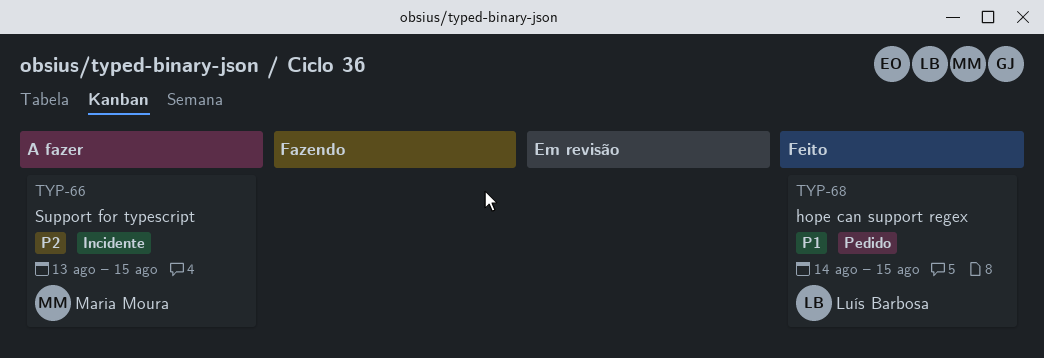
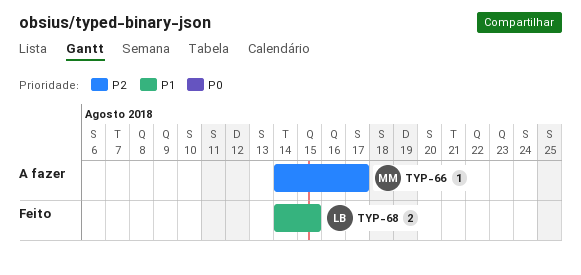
TYP-66, start: Aug 13 -> Aug 14
TYP-66, due: Aug 15 -> Aug 17

